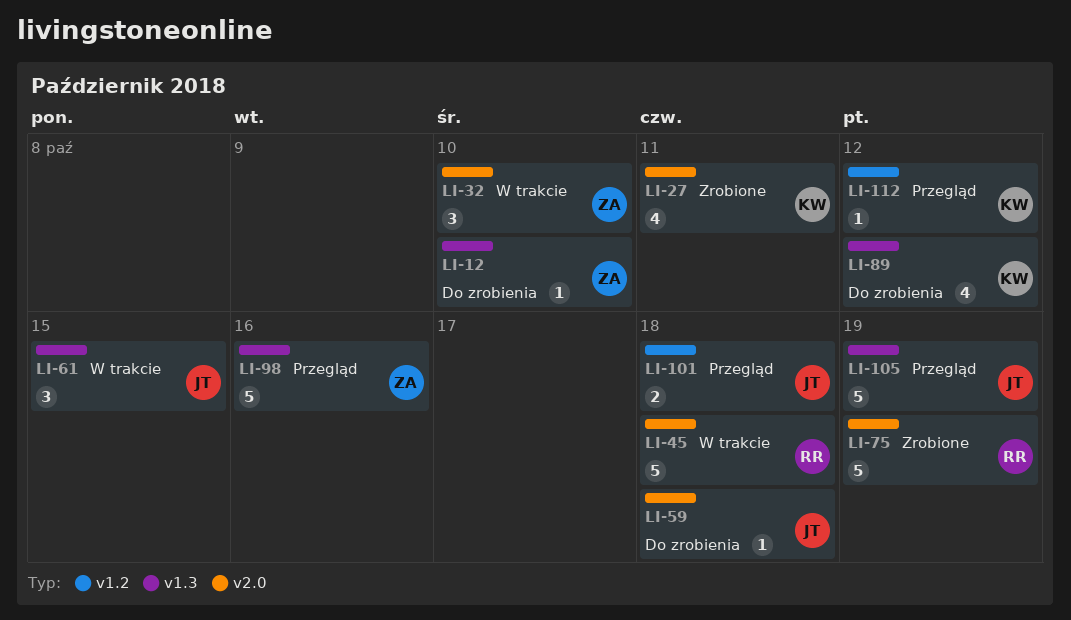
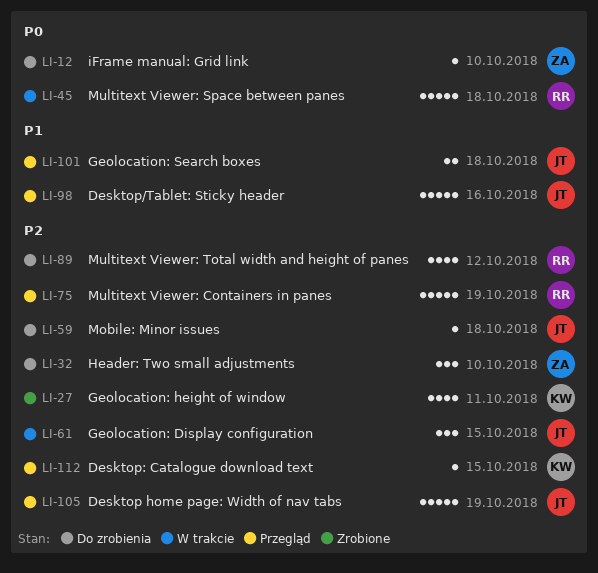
LI-32, status: W trakcie -> Do zrobienia
LI-75, status: Zrobione -> Przegląd
LI-89, owner: KW -> RR
LI-98, owner: ZA -> JT
LI-112, due: Oct 12 -> Oct 15

